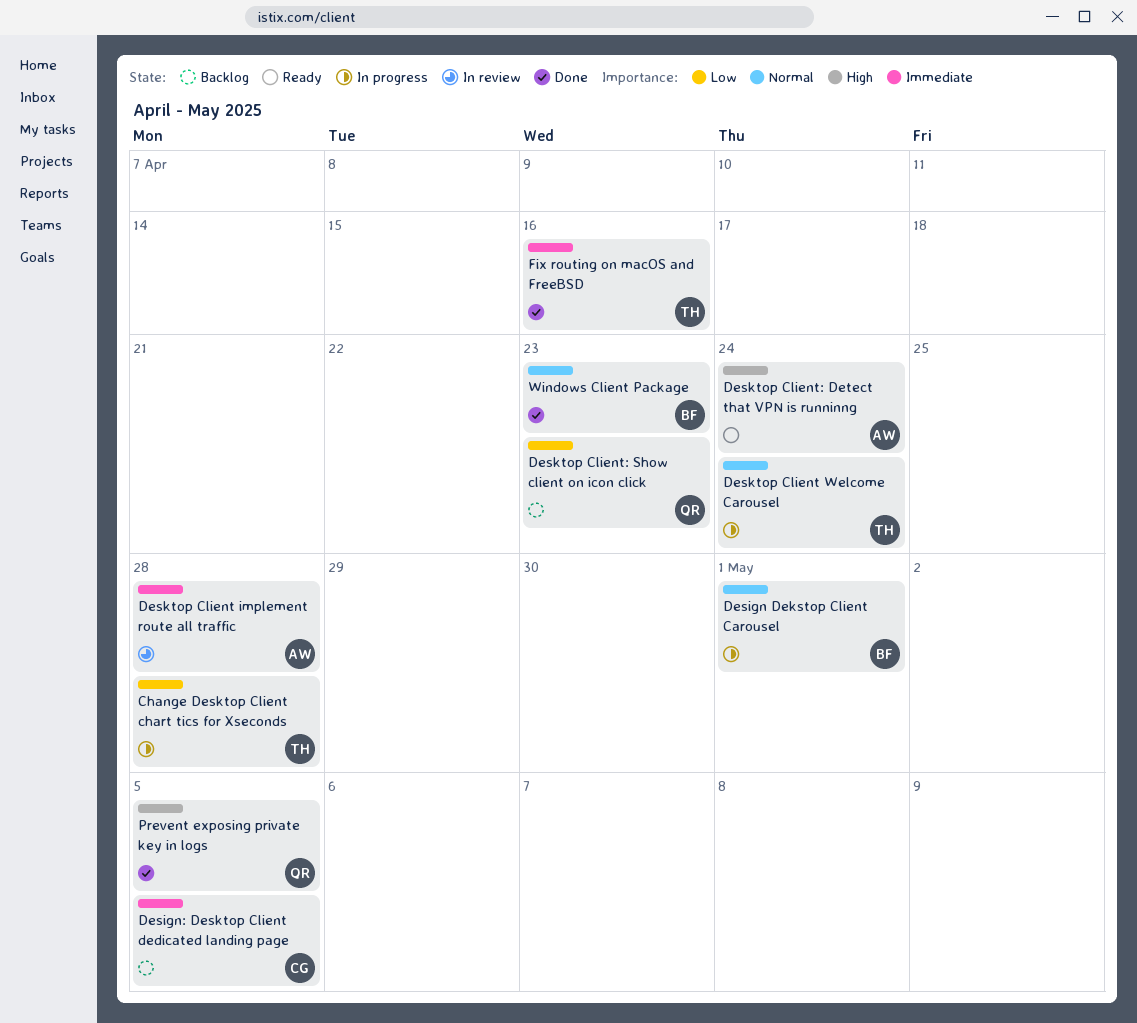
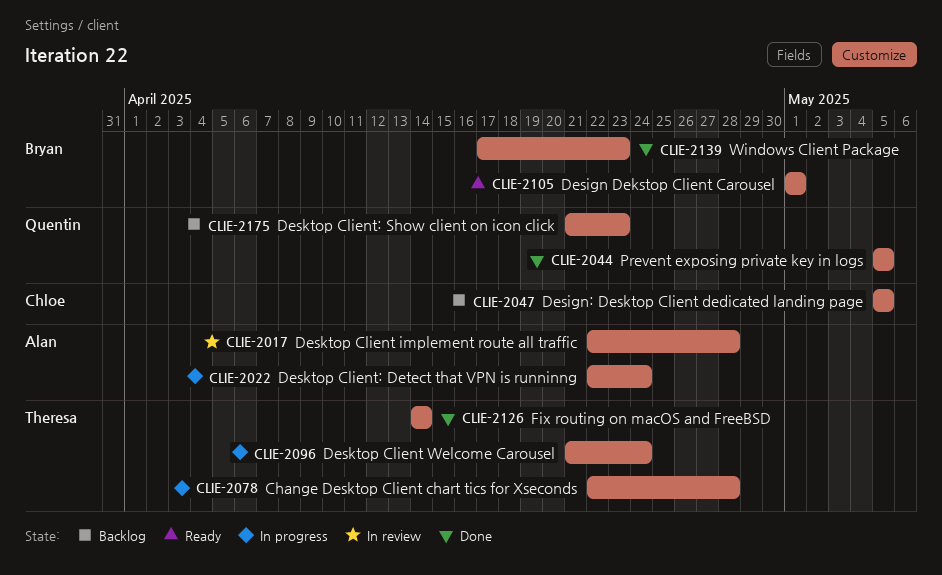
Design Dekstop Client Carousel, status: In progress -> Ready
Desktop Client: Detect that VPN is runninng, status: Ready -> In progress
Fix routing on macOS and FreeBSD, due: Apr 16 -> Apr 14

